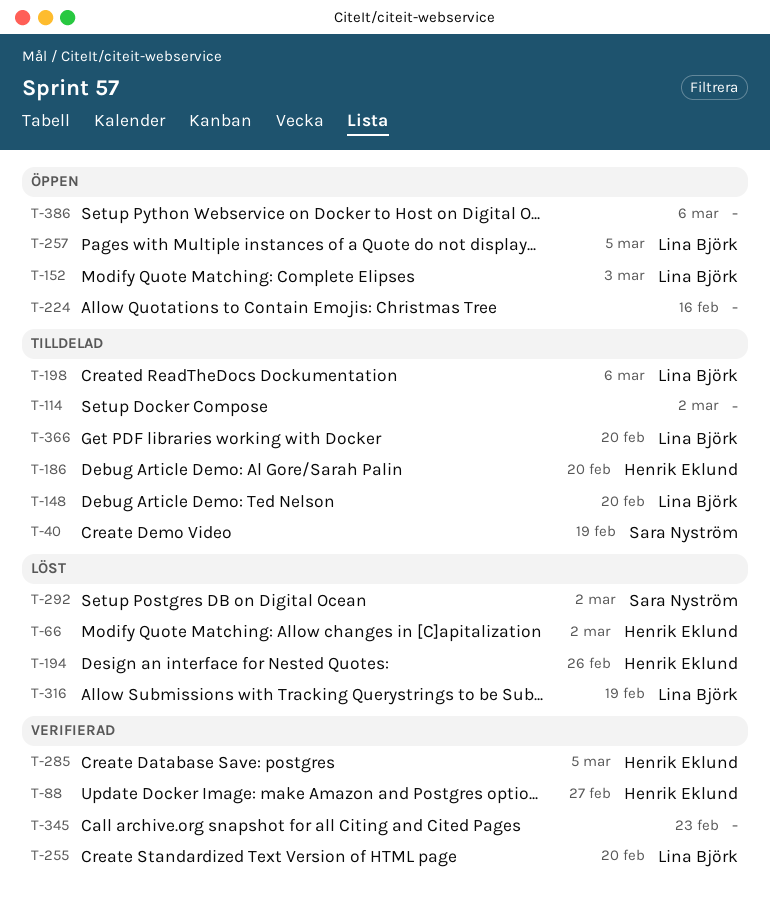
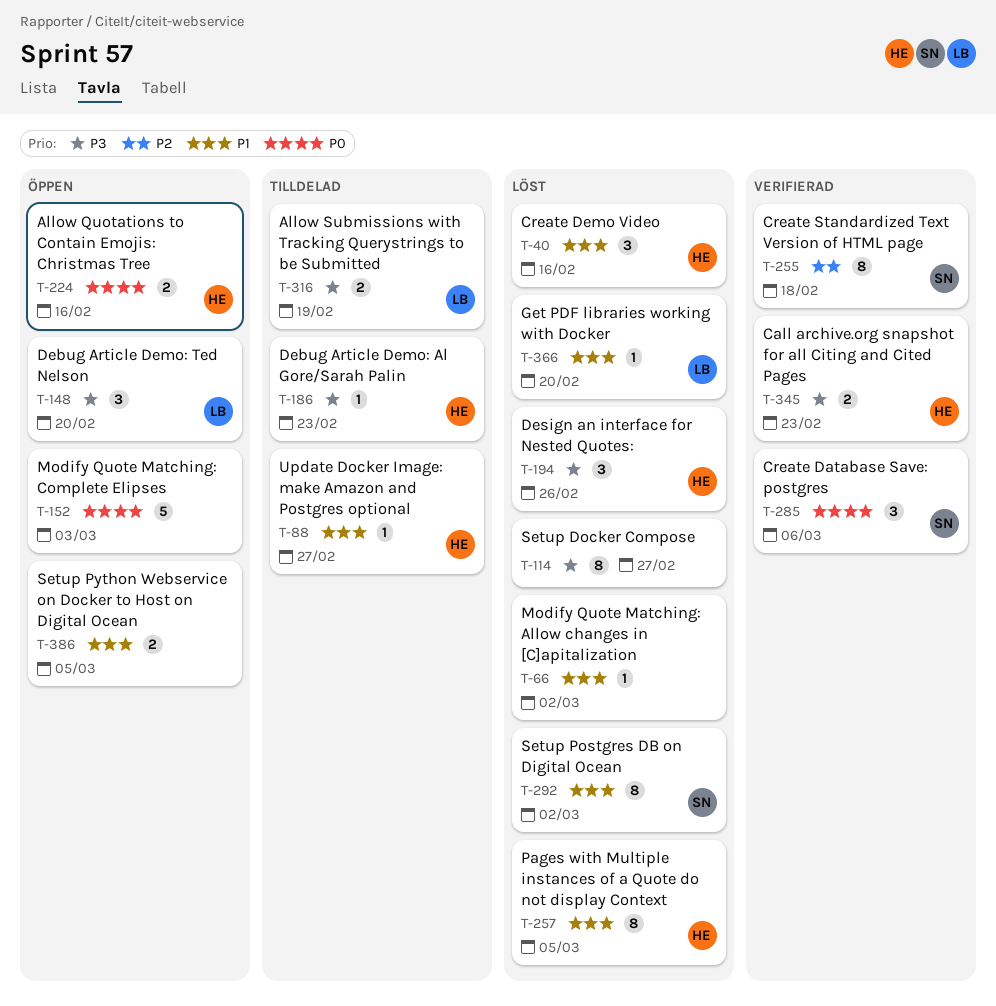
T-40, status: Tilldelad -> Löst
T-40, owner: Sara Nyström -> Henrik Eklund
T-40, due: Feb 19 -> Feb 16
T-66, owner: Henrik Eklund -> none
T-88, status: Verifierad -> Tilldelad
T-114, status: Tilldelad -> Löst
T-114, due: Mar 2 -> Feb 27
T-148, status: Tilldelad -> Öppen
T-152, owner: Lina Björk -> none
T-186, due: Feb 20 -> Feb 23
T-198: present -> none
T-224, owner: none -> Henrik Eklund
T-255, owner: Lina Björk -> Sara Nyström
T-255, due: Feb 20 -> Feb 18
T-257, status: Öppen -> Löst
T-257, owner: Lina Björk -> Henrik Eklund
T-285, owner: Henrik Eklund -> Sara Nyström
T-285, due: Mar 5 -> Mar 6
T-316, status: Löst -> Tilldelad
T-345, owner: none -> Henrik Eklund
T-366, status: Tilldelad -> Löst
T-386, due: Mar 6 -> Mar 5

